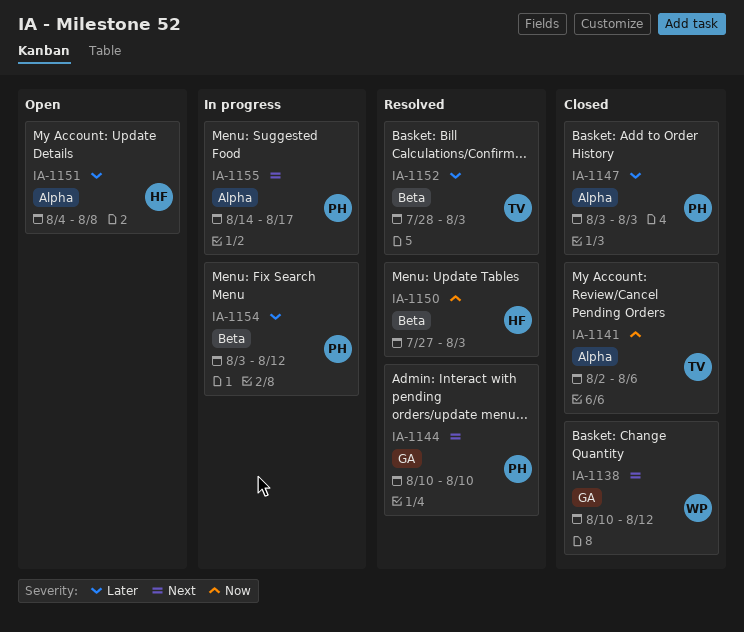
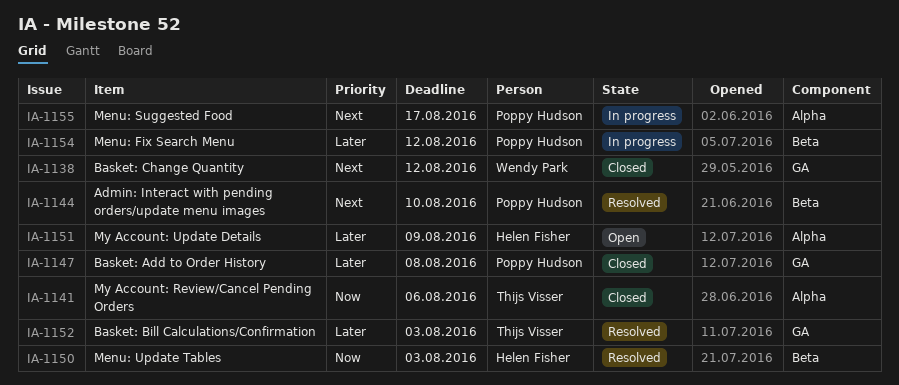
IA-1144, label: GA -> Beta
IA-1147, label: Alpha -> GA
IA-1147, due: Aug 3 -> Aug 8
IA-1151, due: Aug 8 -> Aug 9
IA-1152, label: Beta -> GA

